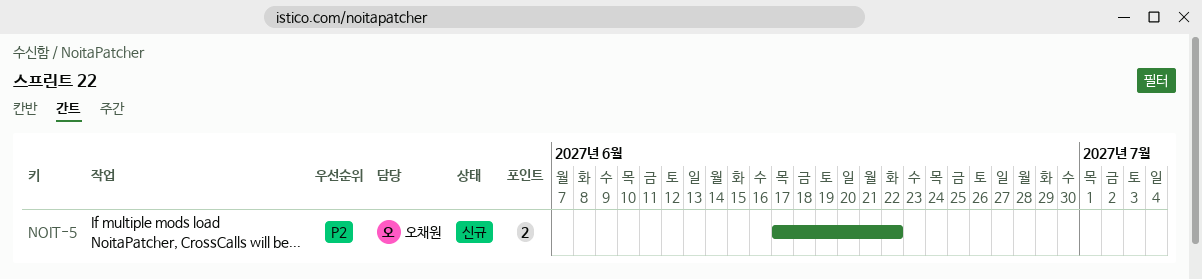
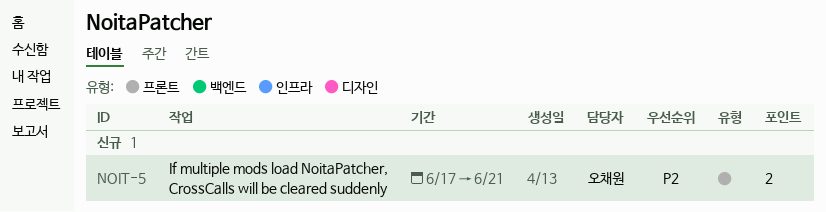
NOIT-5, due: Jun 22 -> Jun 21

